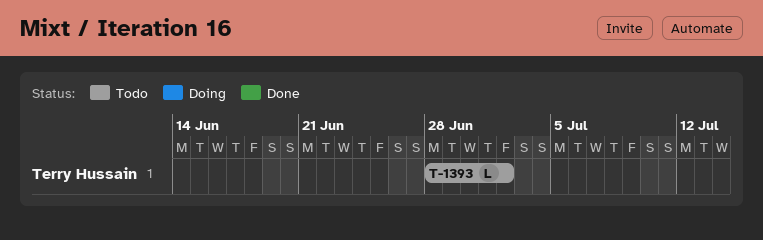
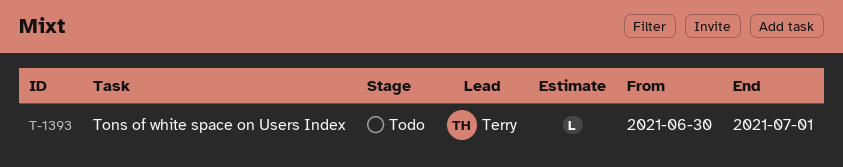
T-1393, start: Jun 28 -> Jun 30
T-1393, due: Jul 2 -> Jul 1

